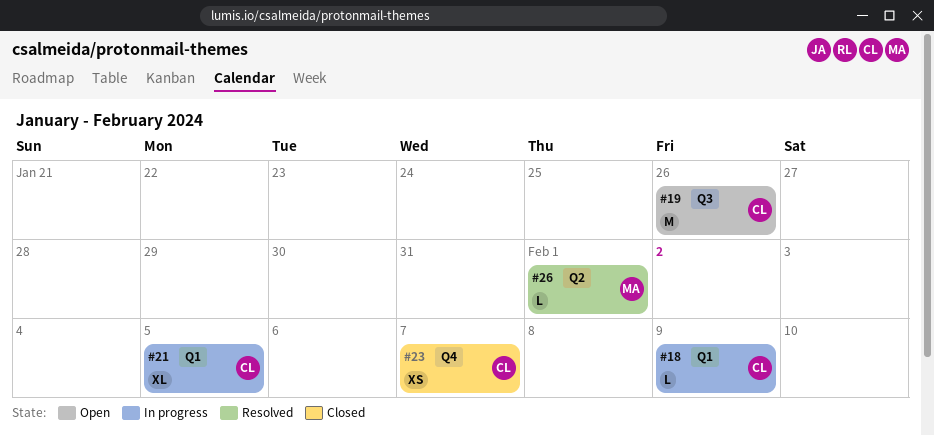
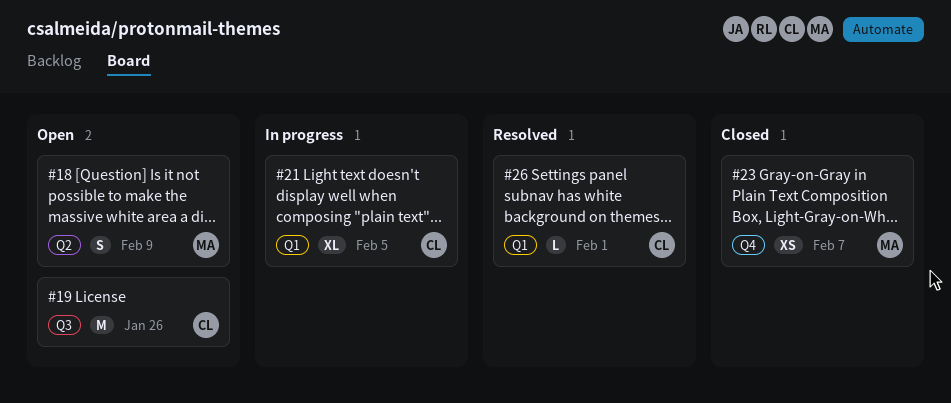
#18, status: In progress -> Open
#18, owner: CL -> MA
#18, label: Q1 -> Q2
#18, estimate: L -> S
#23, owner: CL -> MA
#26, owner: MA -> CL
#26, label: Q2 -> Q1

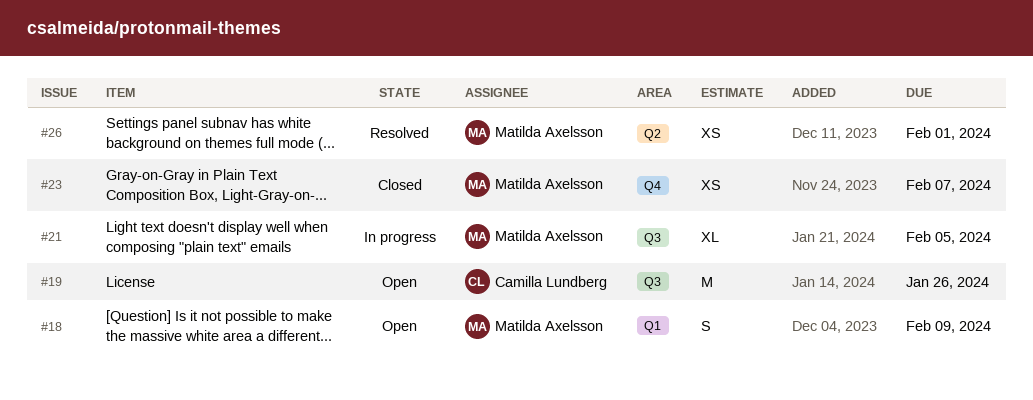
#18, label: Q2 -> Q1
#21, owner: Camilla Lundberg -> Matilda Axelsson
#21, label: Q1 -> Q3
#26, owner: Camilla Lundberg -> Matilda Axelsson
#26, label: Q1 -> Q2
#26, estimate: L -> XS

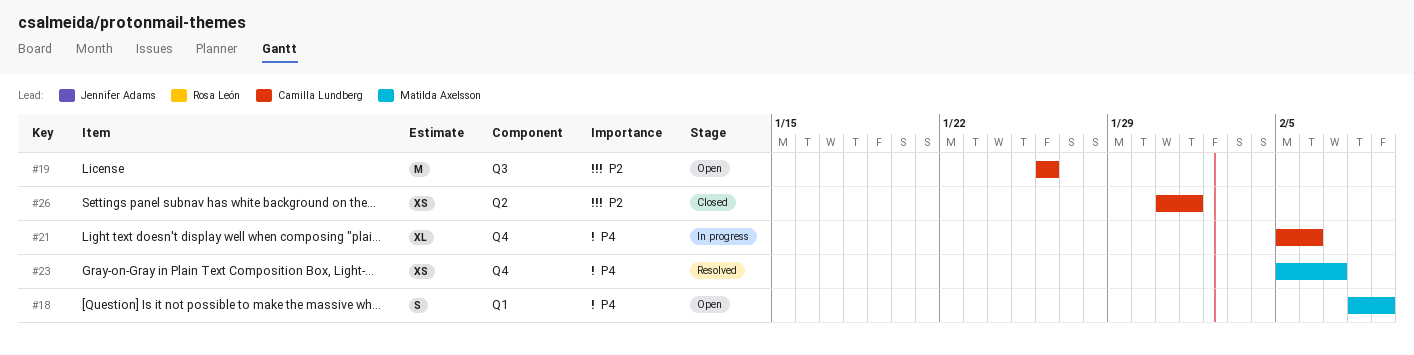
#21, owner: Matilda Axelsson -> Camilla Lundberg
#21, label: Q3 -> Q4
#21, due: Feb 5 -> Feb 6
#23, status: Closed -> Resolved
#26, status: Resolved -> Closed
#26, owner: Matilda Axelsson -> Camilla Lundberg

